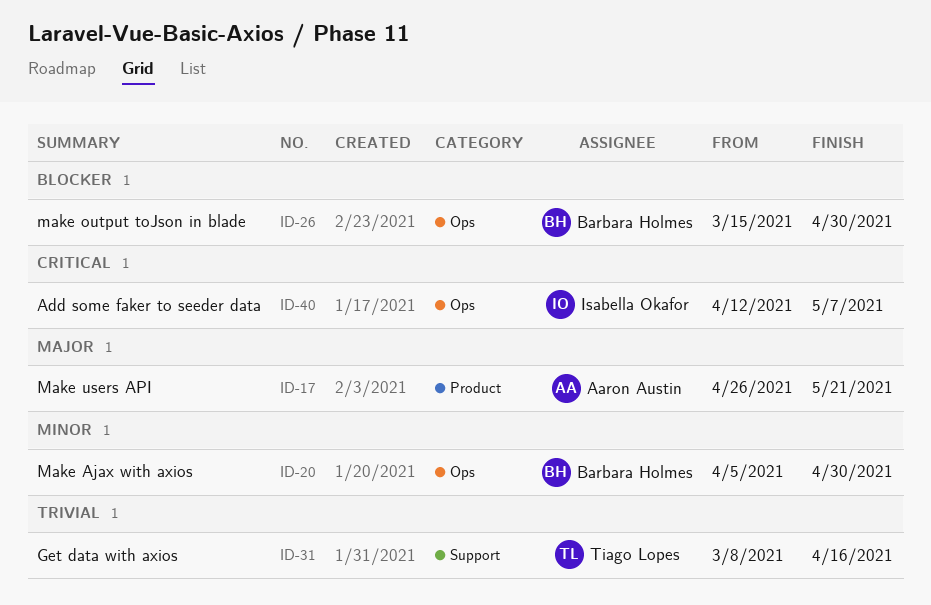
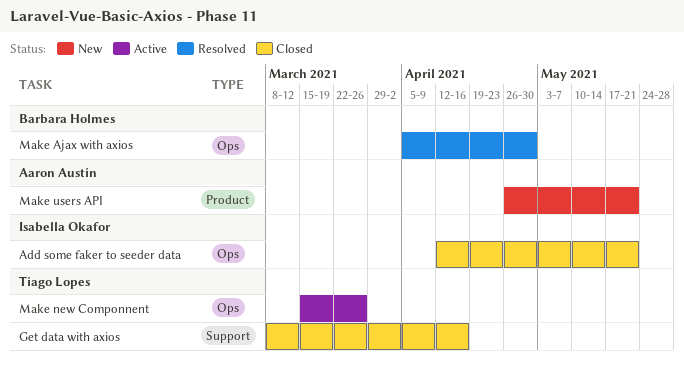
Add some faker to seeder data, due: May 7 -> May 21
Make new Componnent: none -> present
make output toJson in blade: present -> none

